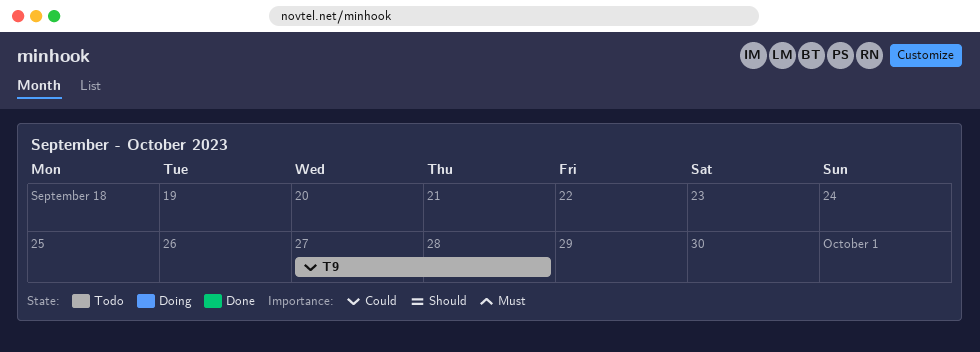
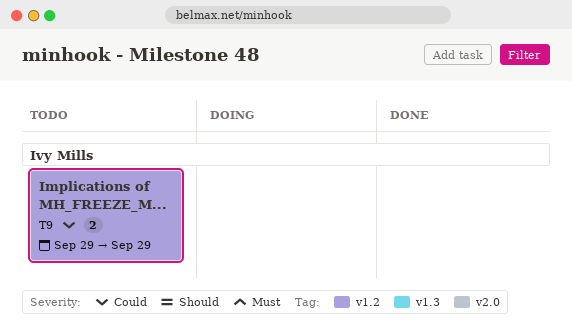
T9, start: Sep 27 -> Sep 29
T9, due: Sep 28 -> Sep 29

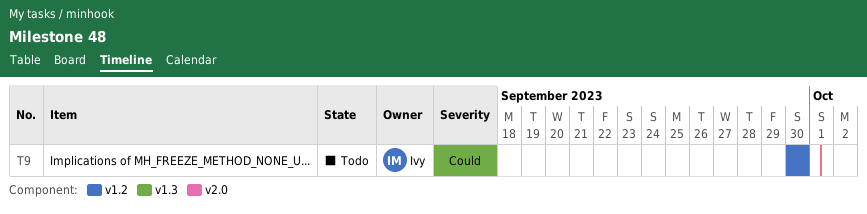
T9, start: Sep 29 -> Sep 30
T9, due: Sep 29 -> Sep 30

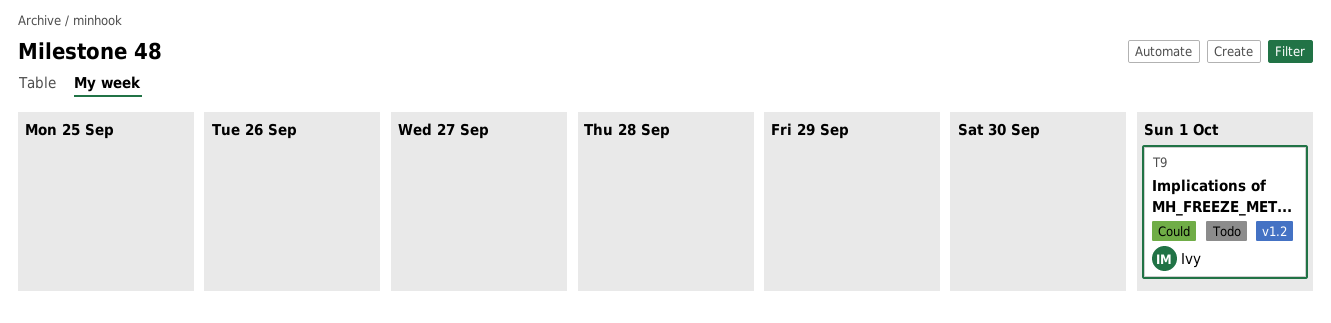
T9, due: Sep 30 -> Oct 1

